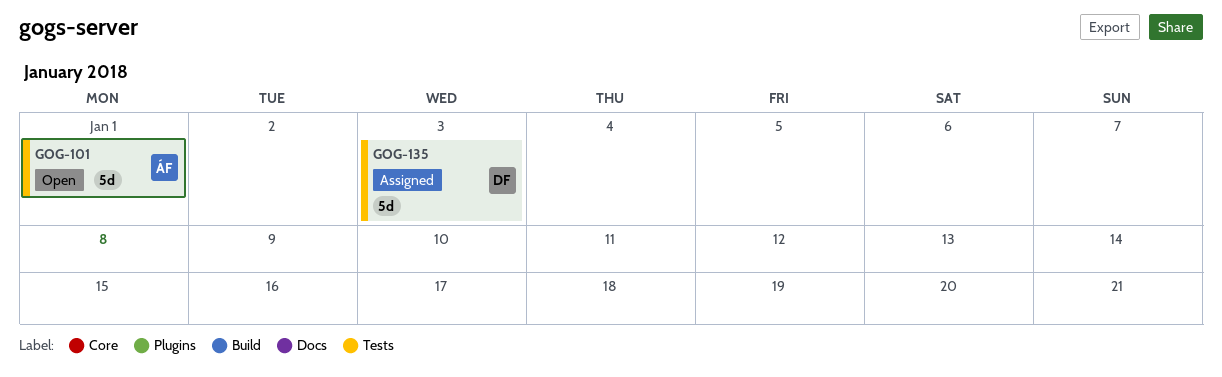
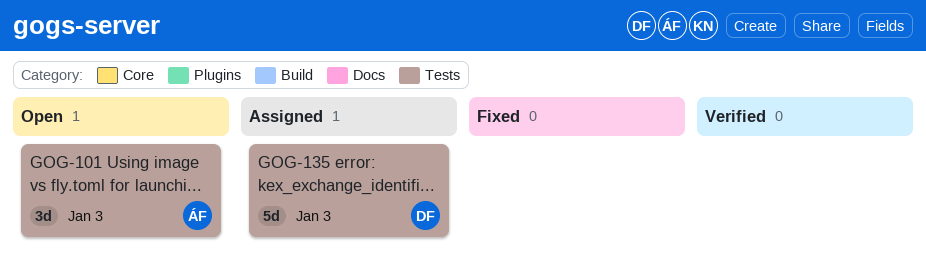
GOG-101, estimate: 5d -> 3d
GOG-101, due: Jan 1 -> Jan 3

